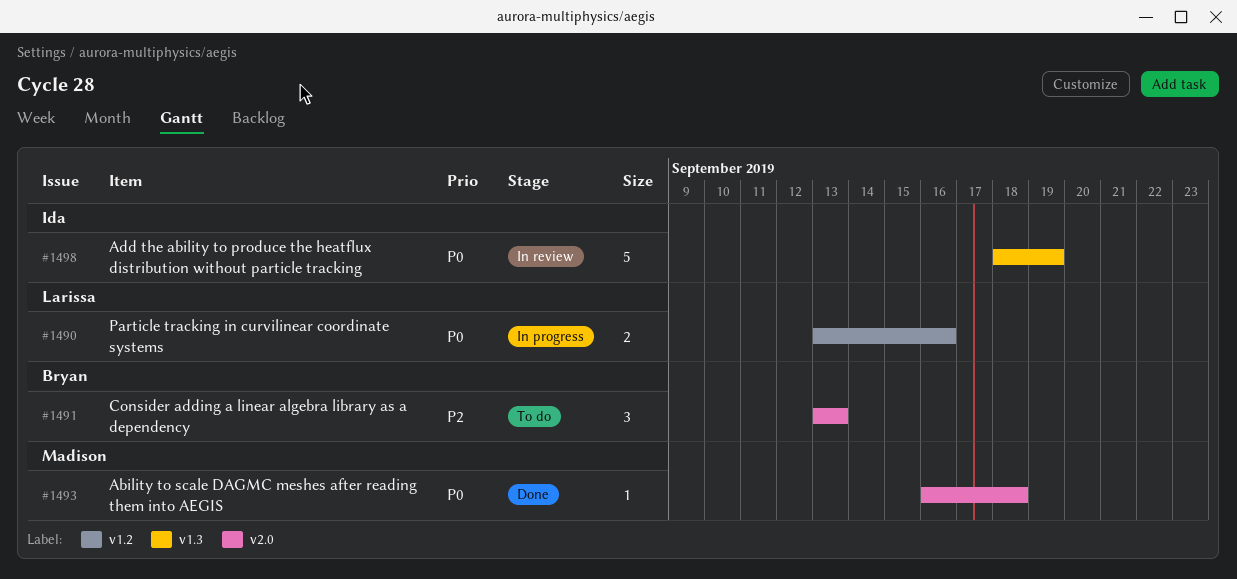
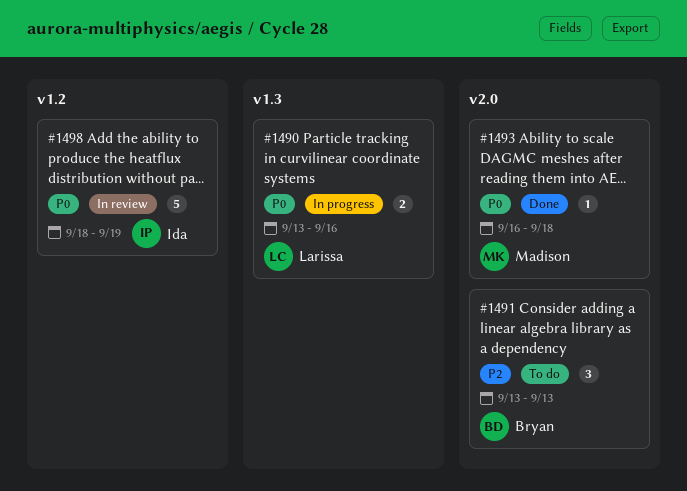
#1490, label: v1.2 -> v1.3
#1498, label: v1.3 -> v1.2

